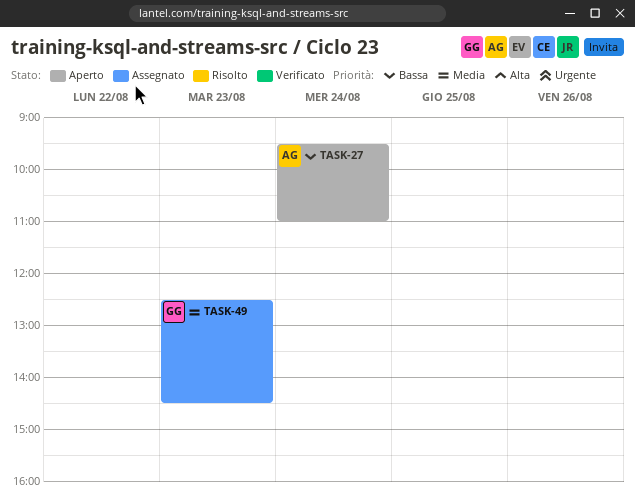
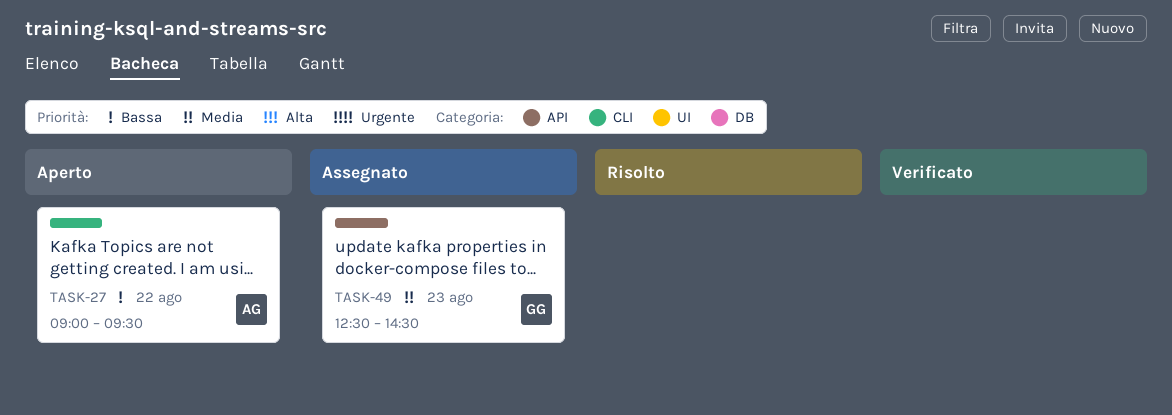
TASK-27, day: Aug 24 -> Aug 22
TASK-27, begins: 09:30 -> 09:00
TASK-27, ends: 11:00 -> 09:30

